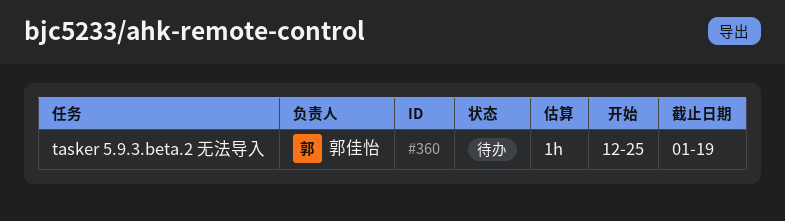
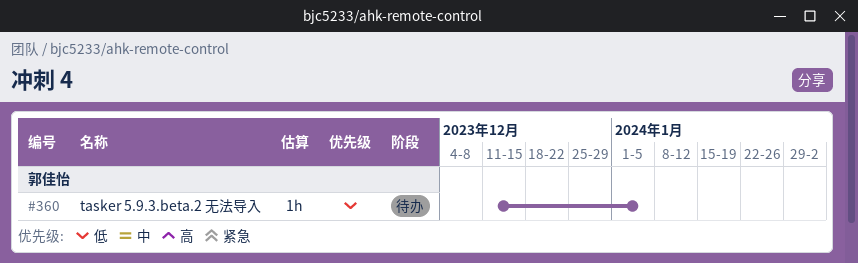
#360, start: Dec 25 -> Dec 11
#360, due: Jan 19 -> Jan 5

